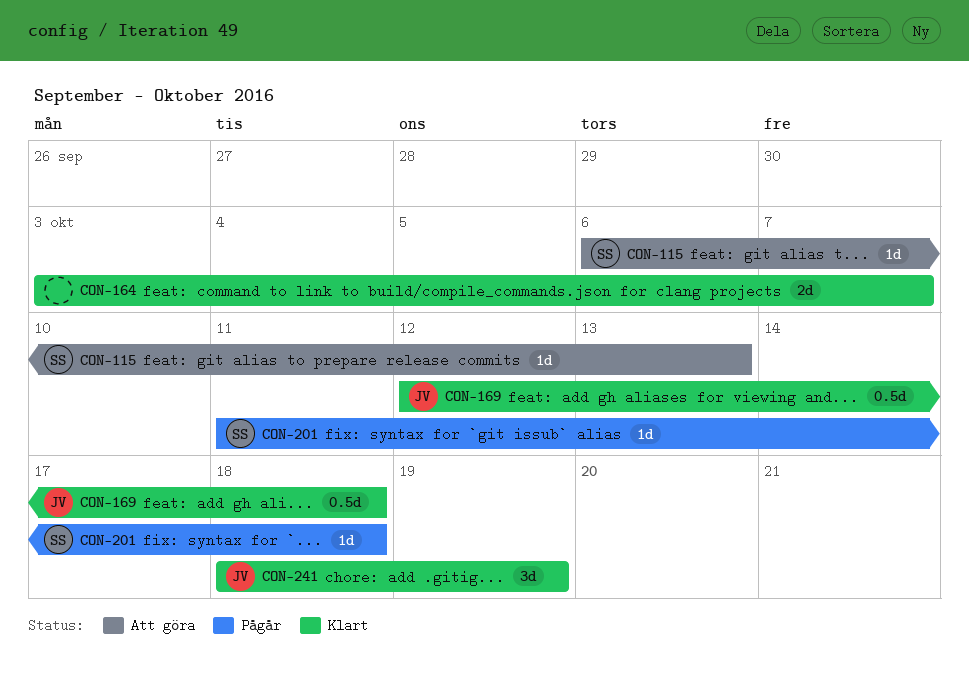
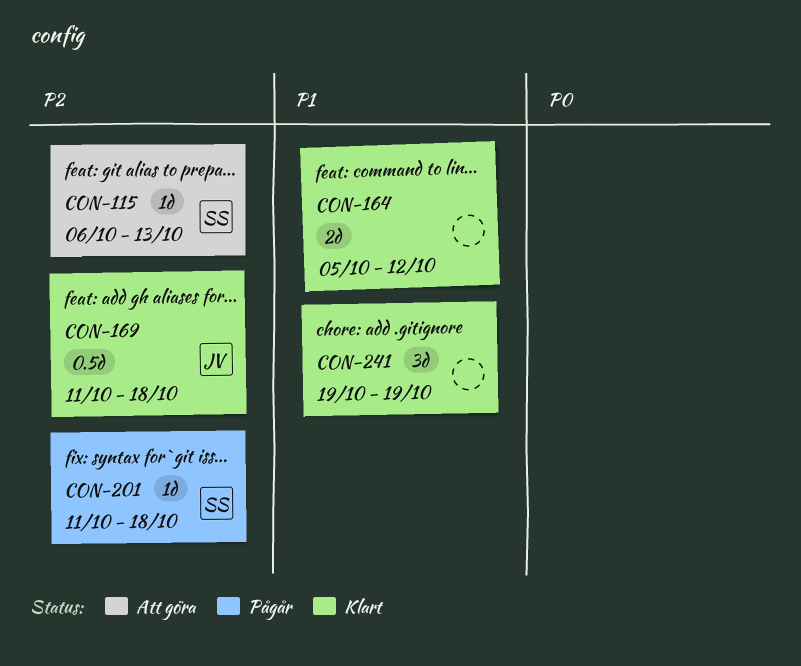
CON-164, start: Oct 3 -> Oct 5
CON-164, due: Oct 7 -> Oct 12
CON-169, start: Oct 12 -> Oct 11
CON-241, owner: JV -> none
CON-241, start: Oct 18 -> Oct 19

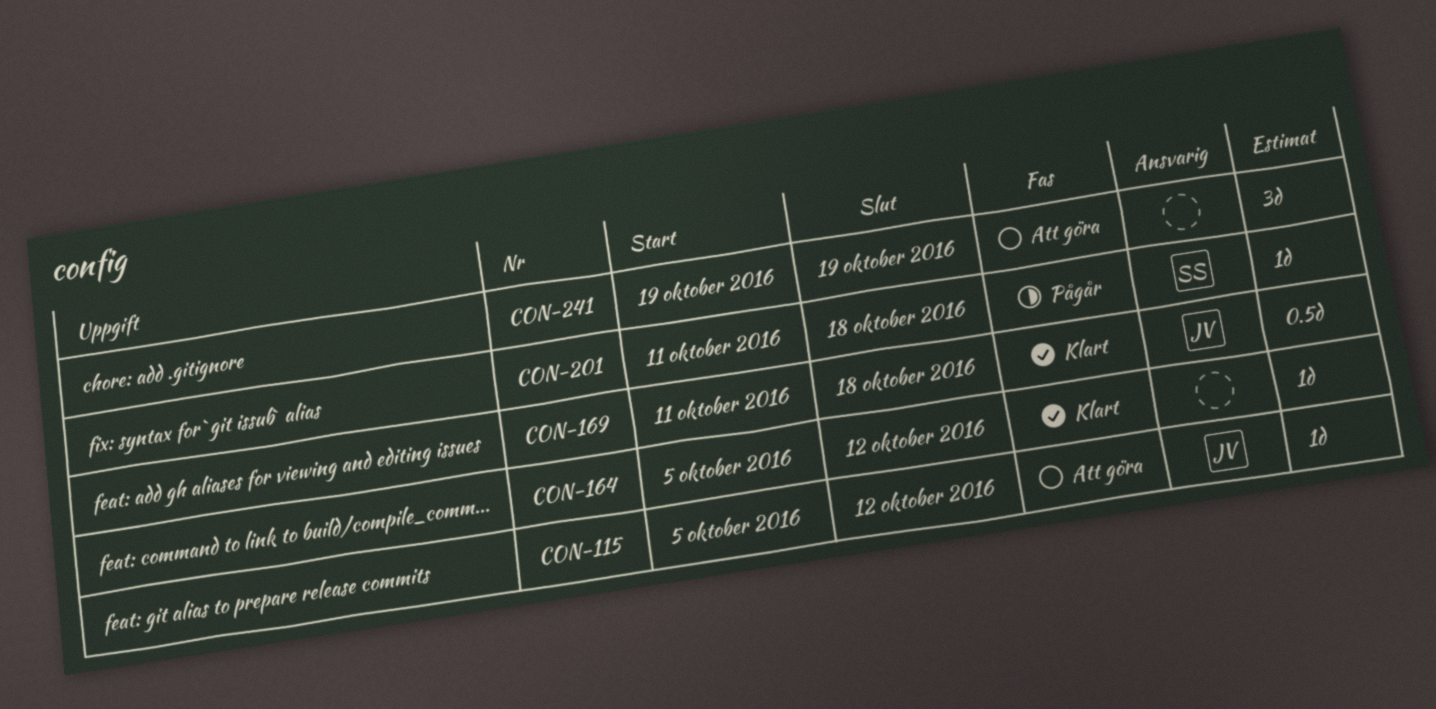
CON-115, owner: SS -> JV
CON-115, start: Oct 6 -> Oct 5
CON-115, due: Oct 13 -> Oct 12
CON-164, estimate: 2d -> 1d
CON-241, status: Klart -> Att göra

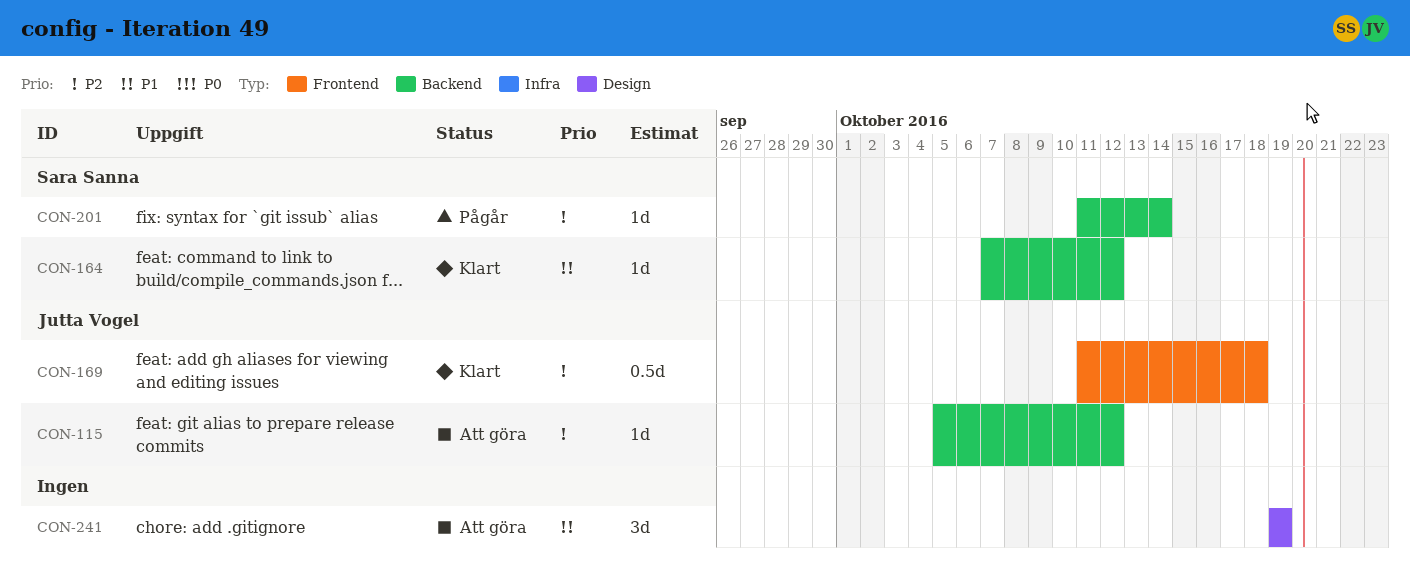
CON-164, owner: none -> Sara Sanna
CON-164, start: Oct 5 -> Oct 7
CON-201, due: Oct 18 -> Oct 14

